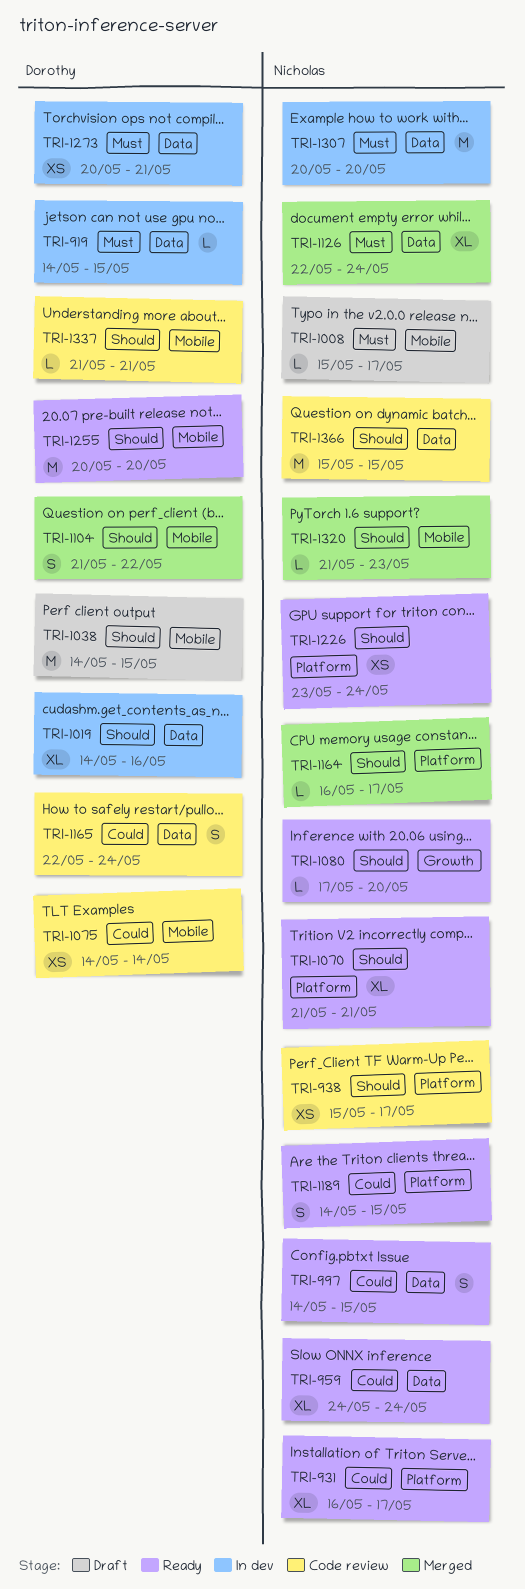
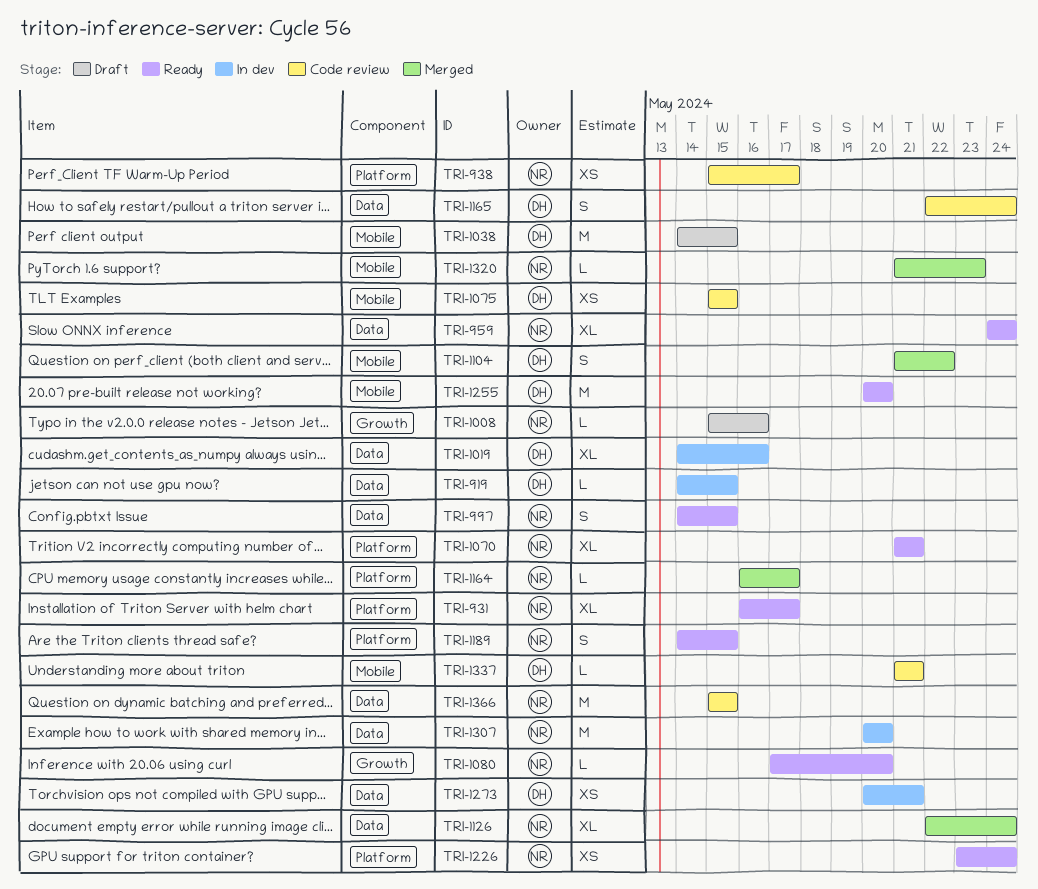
TRI-1008, label: Mobile -> Growth
TRI-1008, due: May 17 -> May 16
TRI-1075, start: May 14 -> May 15
TRI-1075, due: May 14 -> May 15

